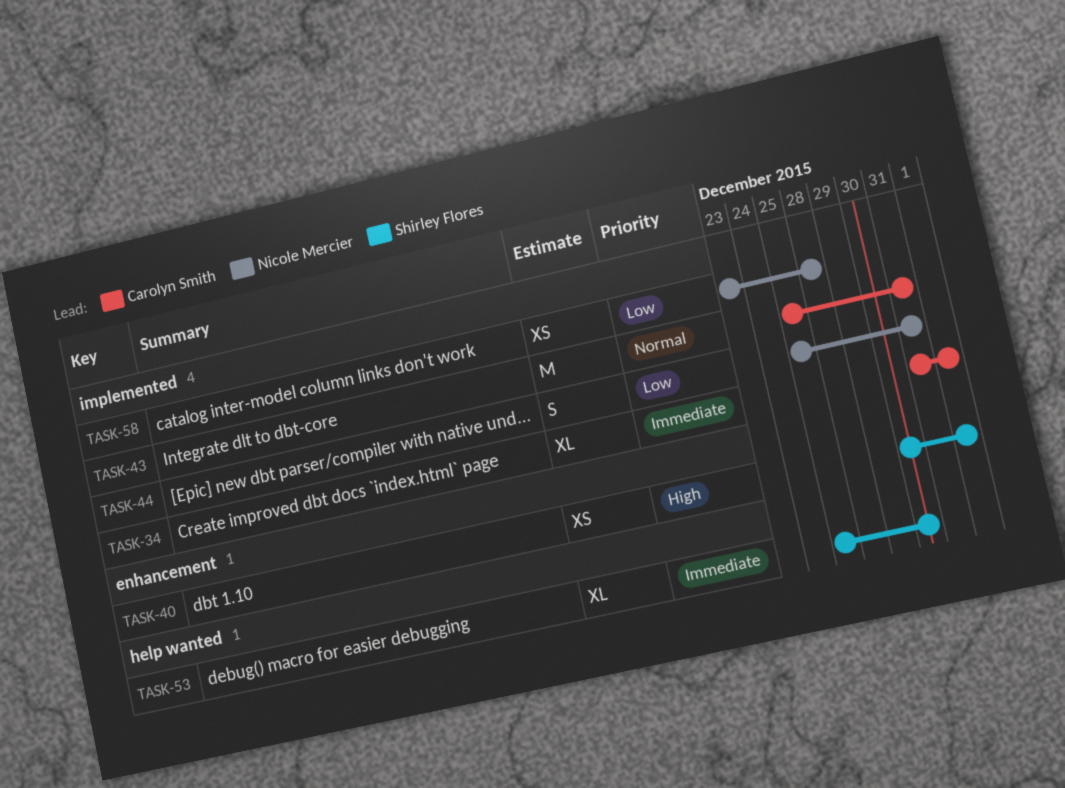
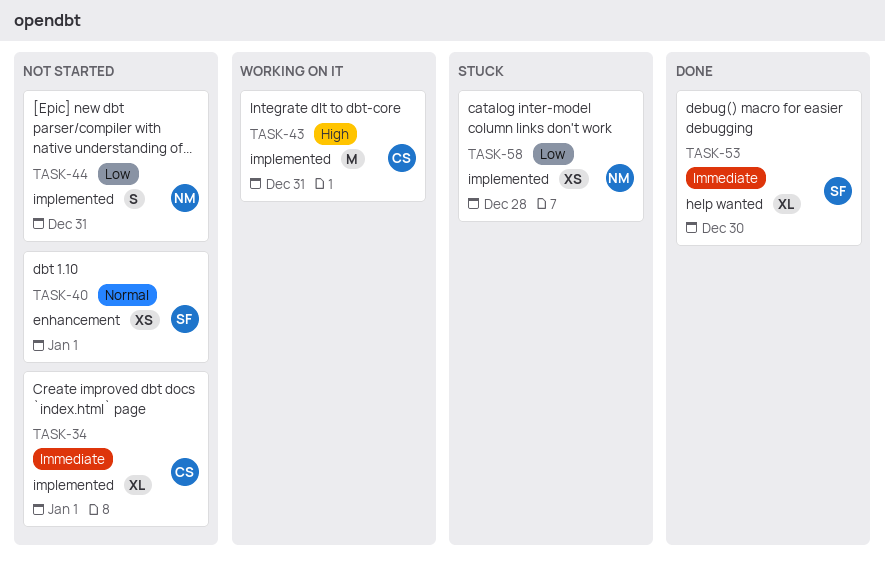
TASK-40, priority: High -> Normal
TASK-43, priority: Normal -> High

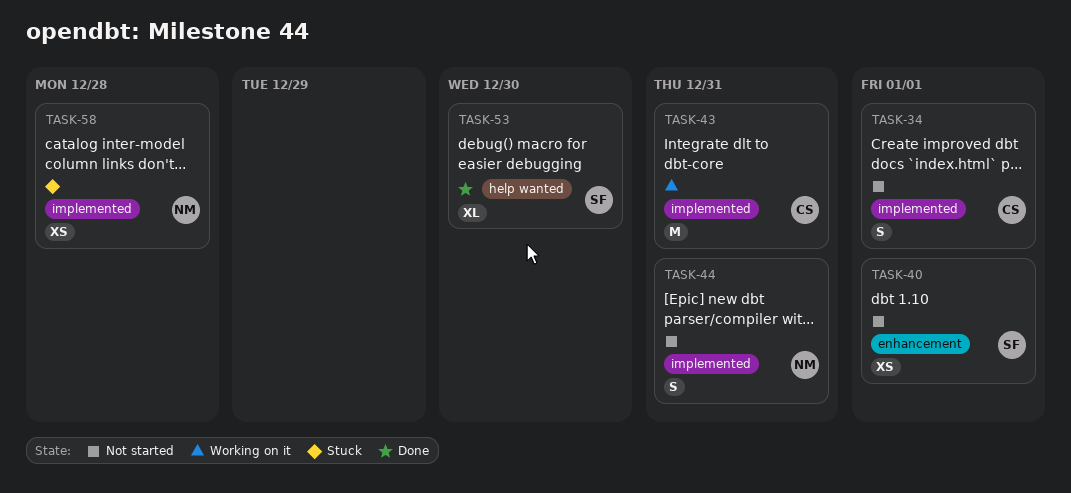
TASK-34, estimate: XL -> S

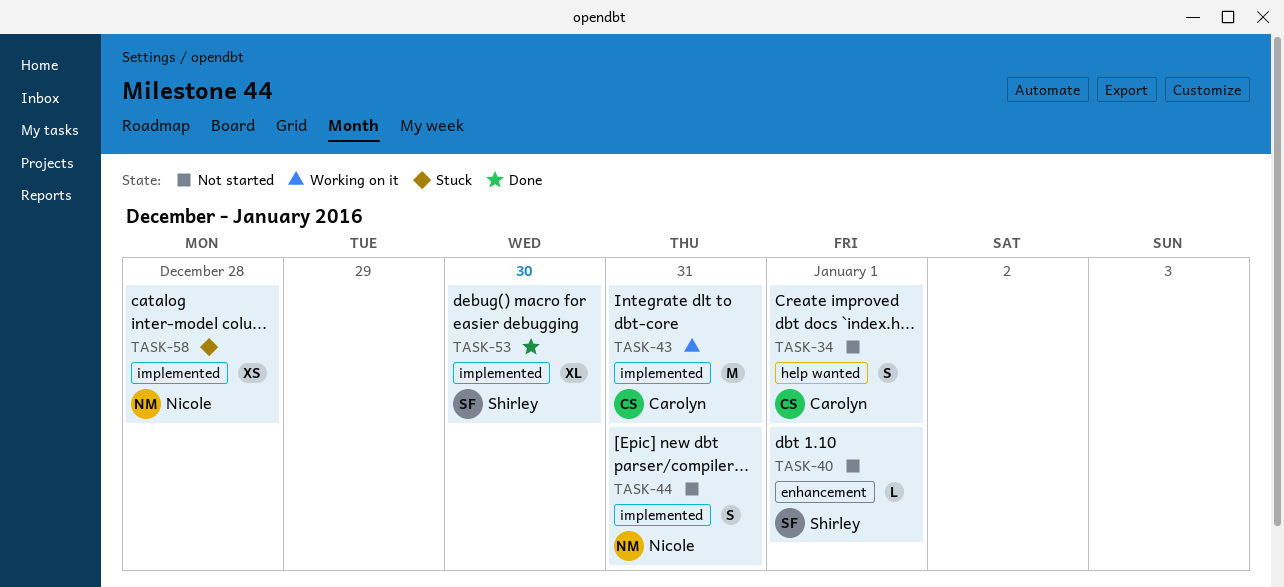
TASK-34, label: implemented -> help wanted
TASK-40, estimate: XS -> L
TASK-53, label: help wanted -> implemented

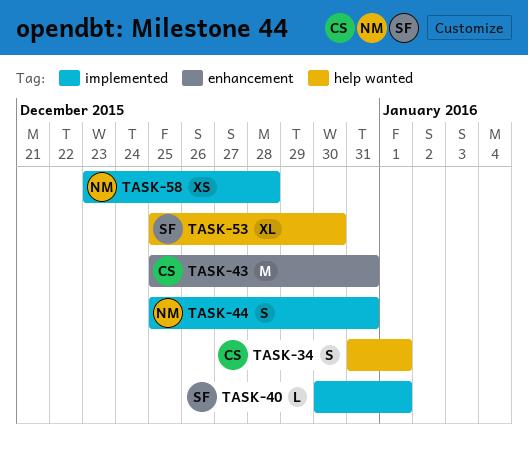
TASK-40, label: enhancement -> implemented
TASK-43, label: implemented -> enhancement
TASK-53, label: implemented -> help wanted

